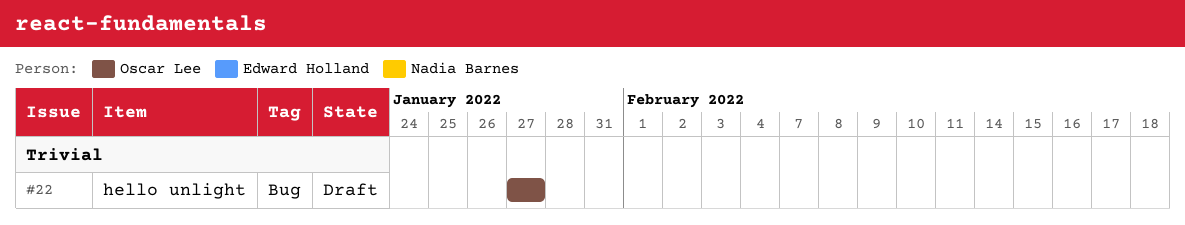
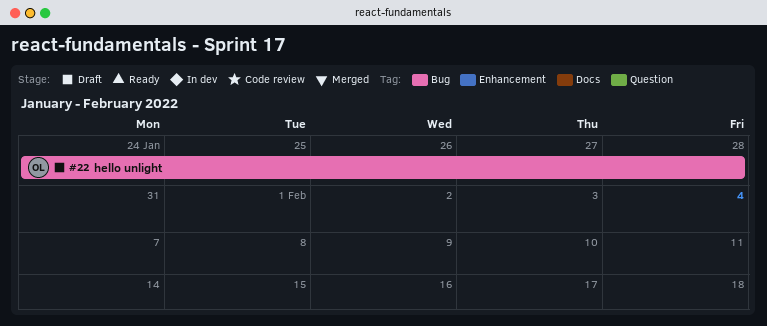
#22, start: Jan 27 -> Jan 24
#22, due: Jan 27 -> Jan 28

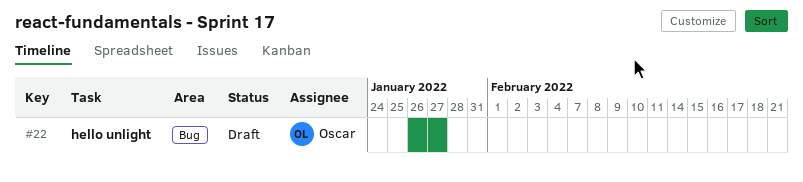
#22, start: Jan 24 -> Jan 26
#22, due: Jan 28 -> Jan 27

